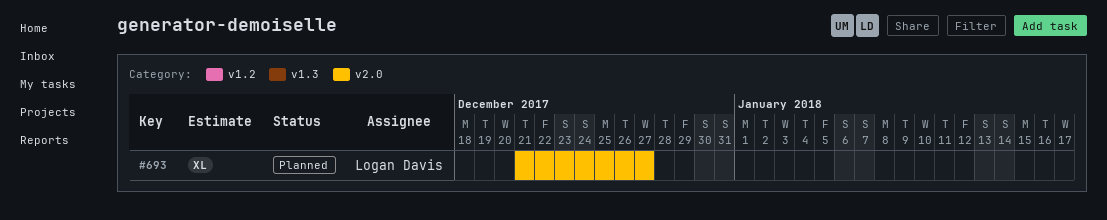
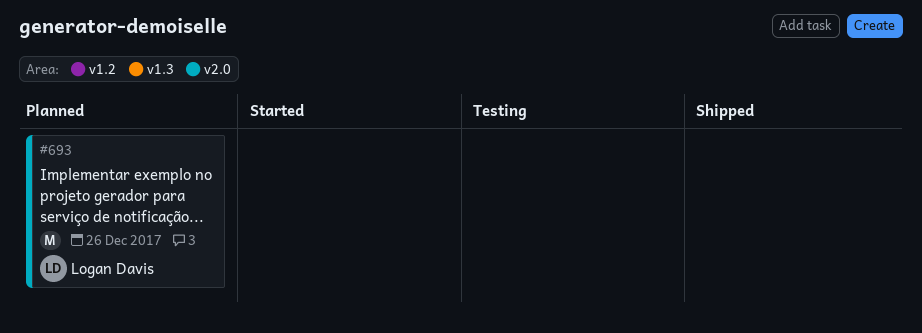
#693, estimate: XL -> M
#693, due: Dec 27 -> Dec 26

